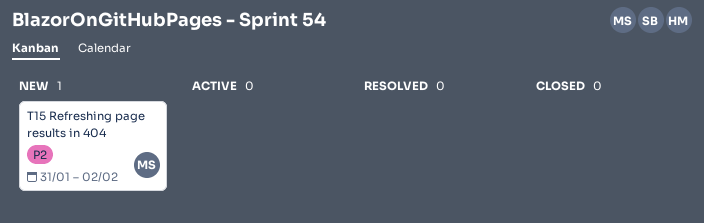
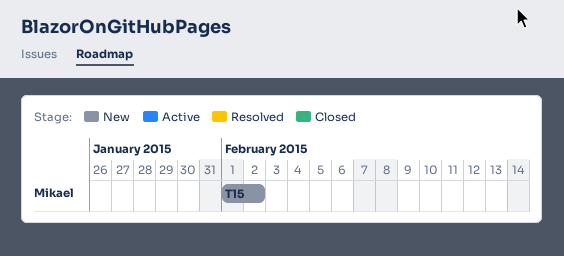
T15, start: Jan 31 -> Feb 1

